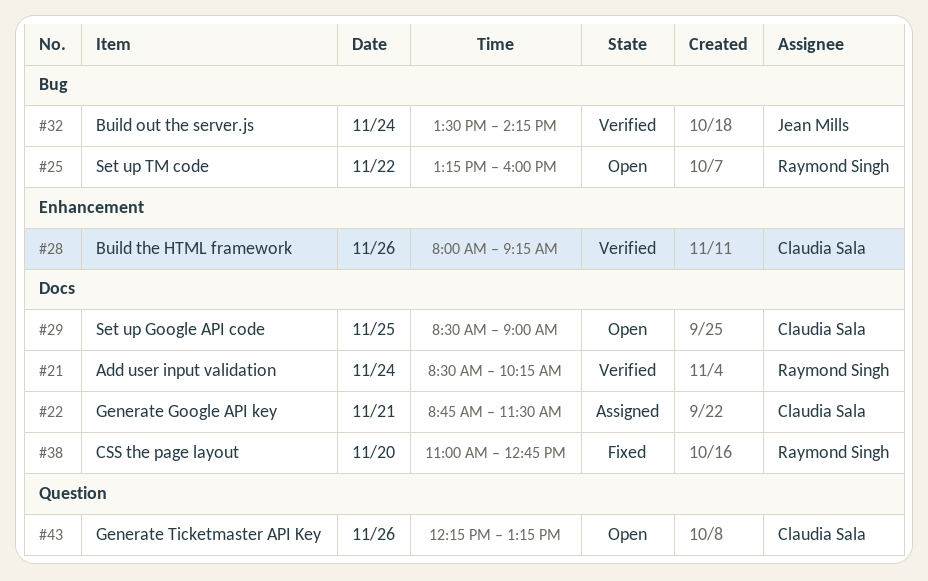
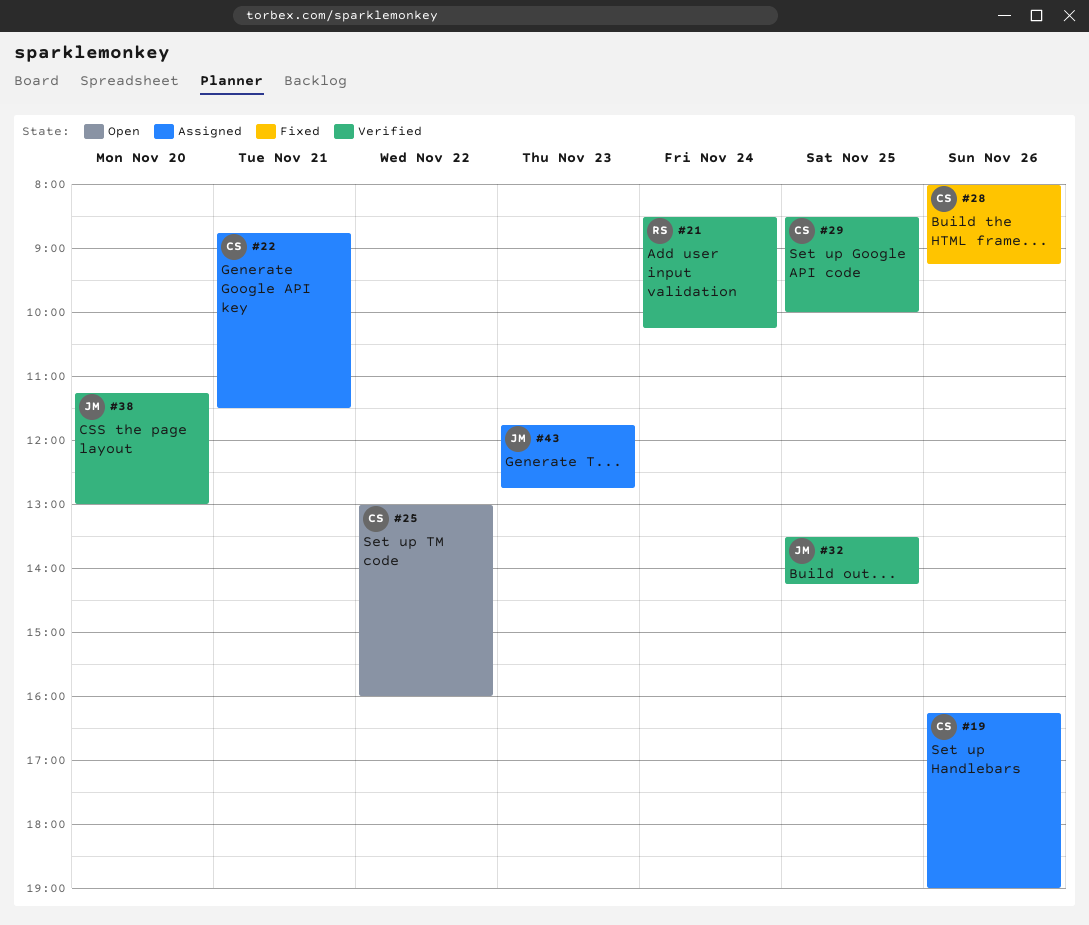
#19: none -> present
#25, owner: Raymond Singh -> Claudia Sala
#25, begins: 13:15 -> 13:00
#28, status: Verified -> Fixed
#29, status: Open -> Verified
#29, ends: 09:00 -> 10:00
#32, day: Nov 24 -> Nov 25
#38, status: Fixed -> Verified
#38, owner: Raymond Singh -> Jean Mills
#38, begins: 11:00 -> 11:15
#38, ends: 12:45 -> 13:00
#43, status: Open -> Assigned
#43, owner: Claudia Sala -> Jean Mills
#43, day: Nov 26 -> Nov 23
#43, begins: 12:15 -> 11:45
#43, ends: 13:15 -> 12:45

